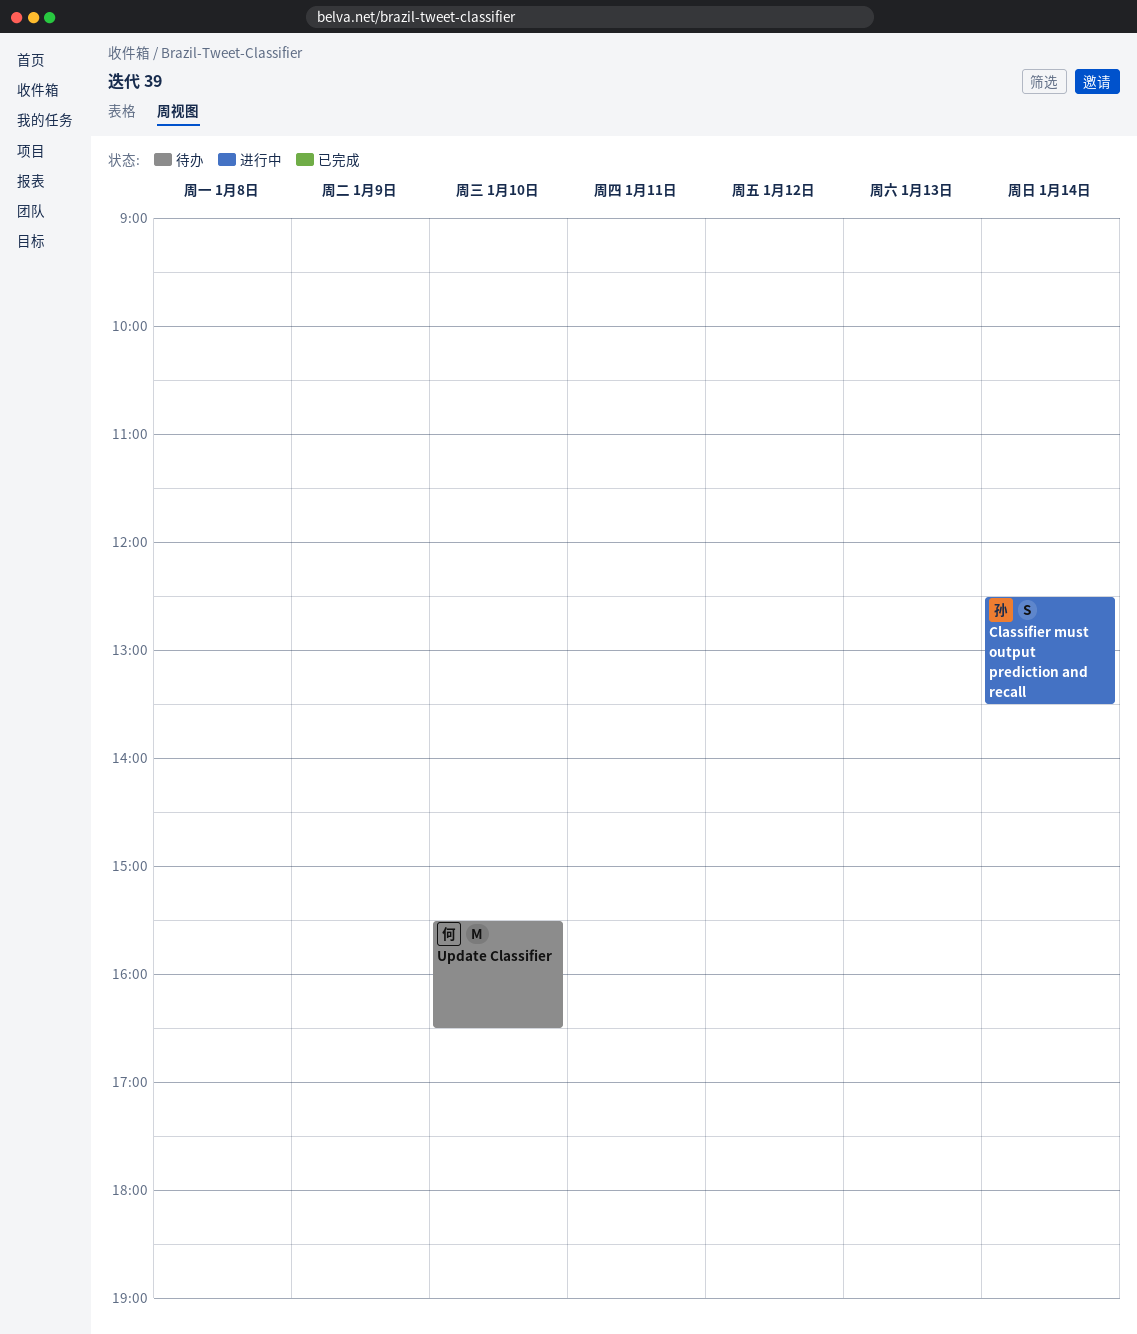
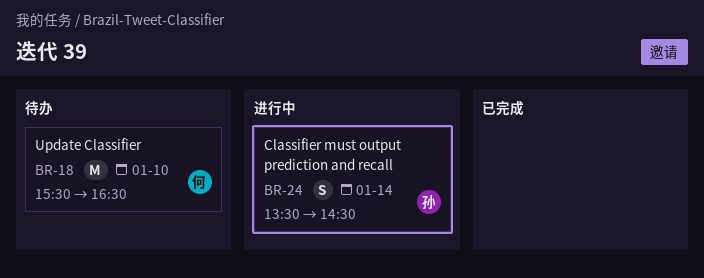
Classifier must output prediction and recall, begins: 12:30 -> 13:30
Classifier must output prediction and recall, ends: 13:30 -> 14:30

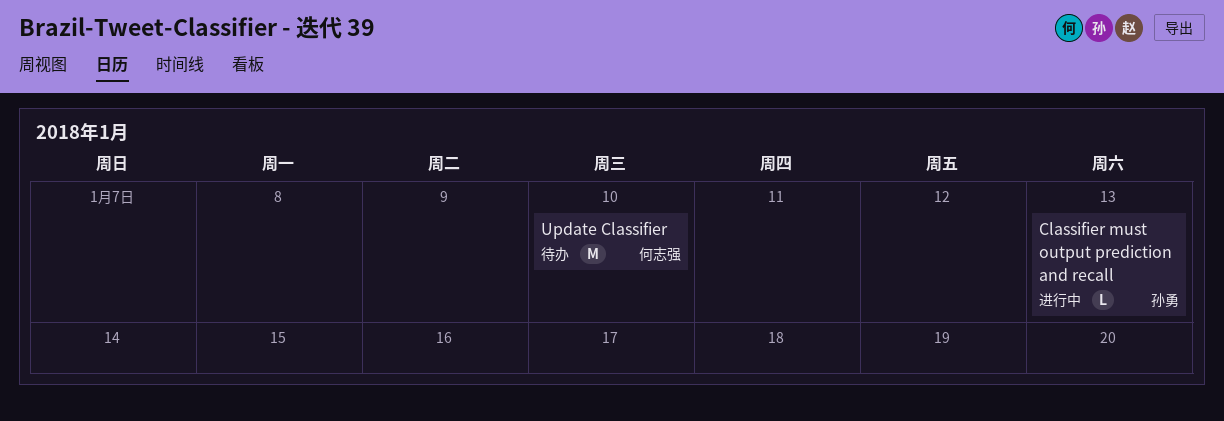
Classifier must output prediction and recall, estimate: S -> L
Classifier must output prediction and recall, day: Jan 14 -> Jan 13

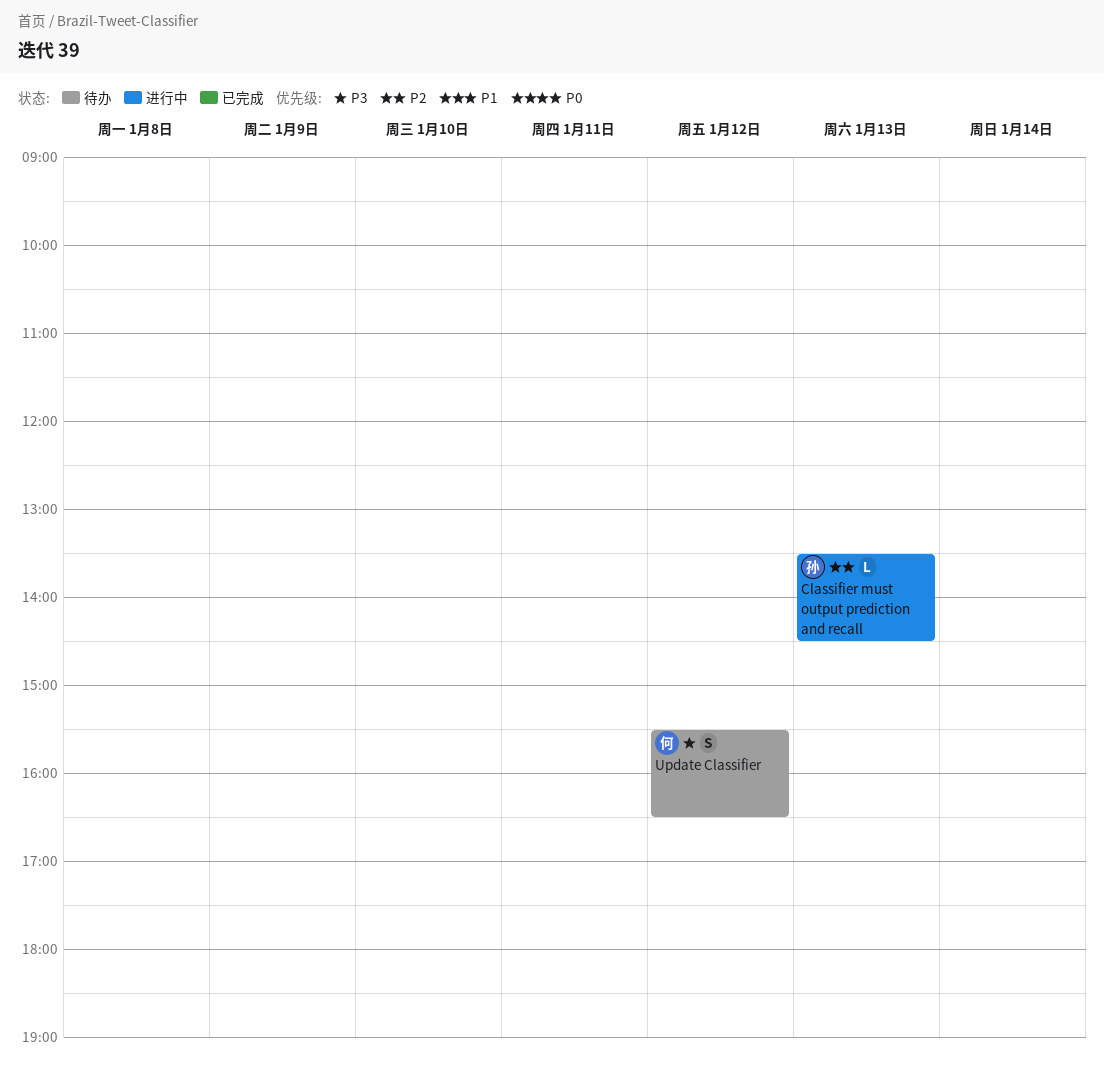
Update Classifier, estimate: M -> S
Update Classifier, day: Jan 10 -> Jan 12

